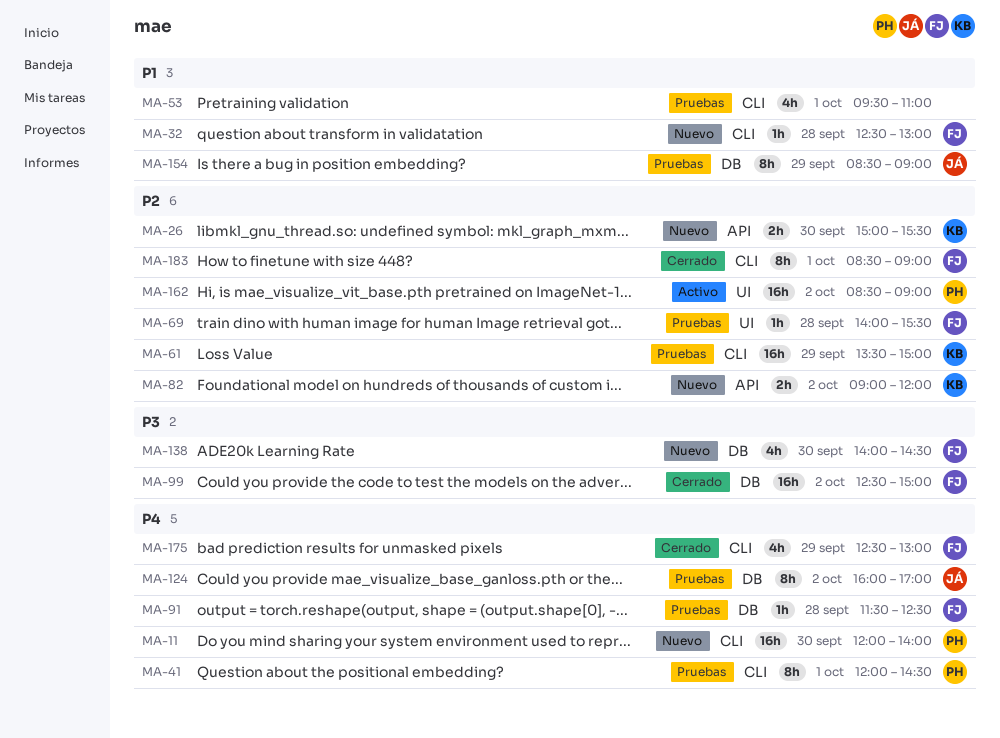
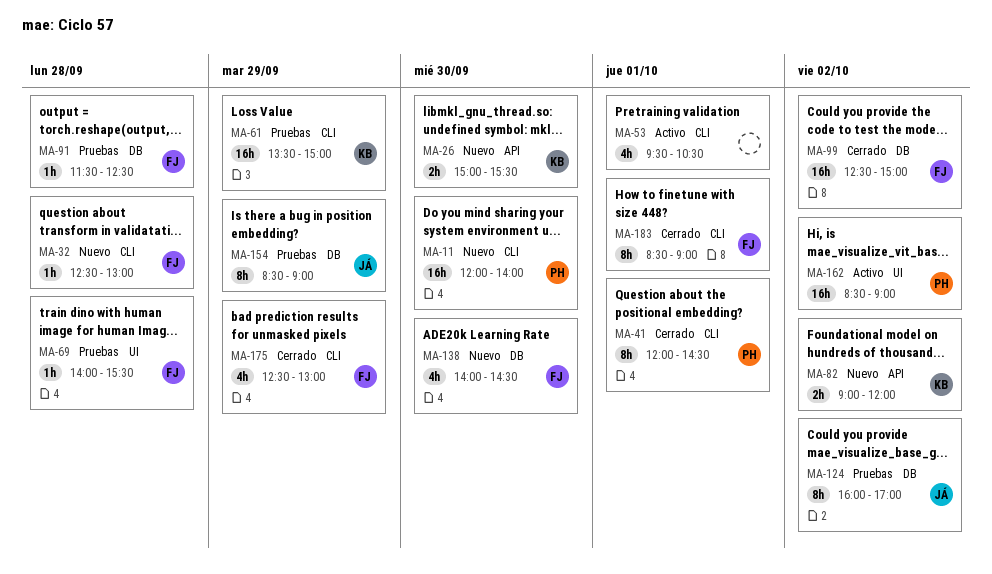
MA-41, status: Pruebas -> Cerrado
MA-53, status: Pruebas -> Activo
MA-53, ends: 11:00 -> 10:30

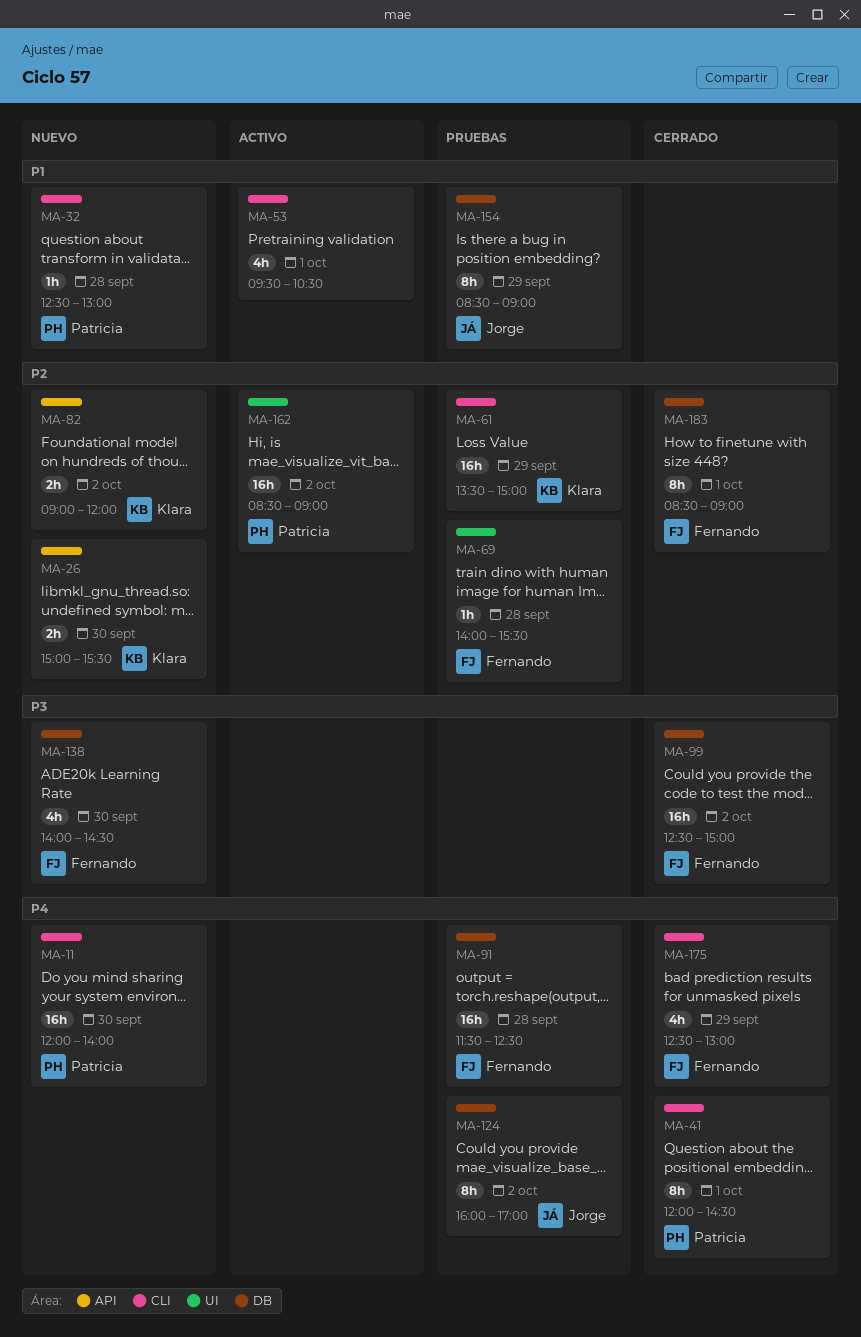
MA-32, owner: Fernando -> Patricia
MA-91, estimate: 1h -> 16h
MA-183, label: CLI -> DB

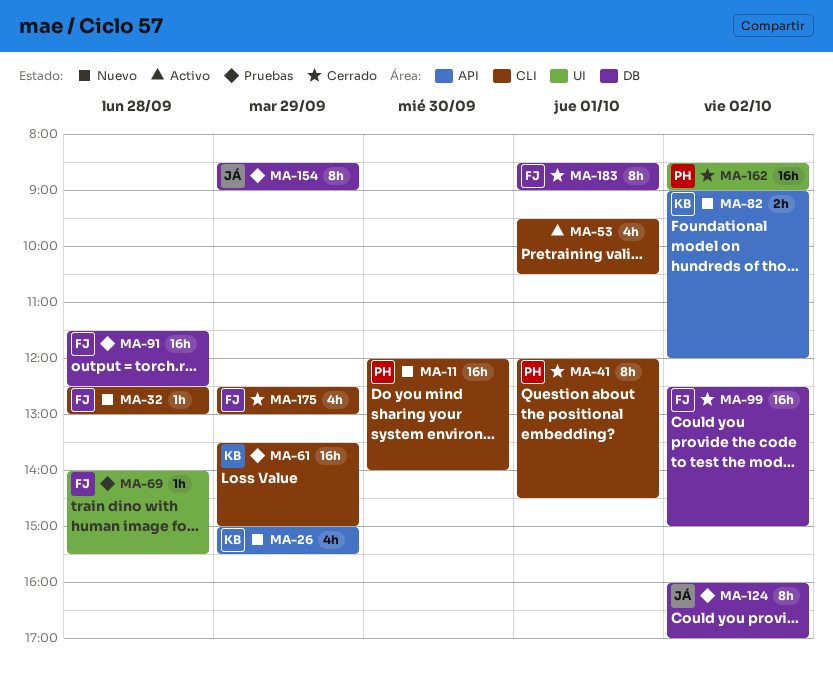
MA-26, estimate: 2h -> 4h
MA-26, day: Sep 30 -> Sep 29
MA-32, owner: Patricia -> Fernando
MA-138: present -> none
MA-162, status: Activo -> Cerrado

